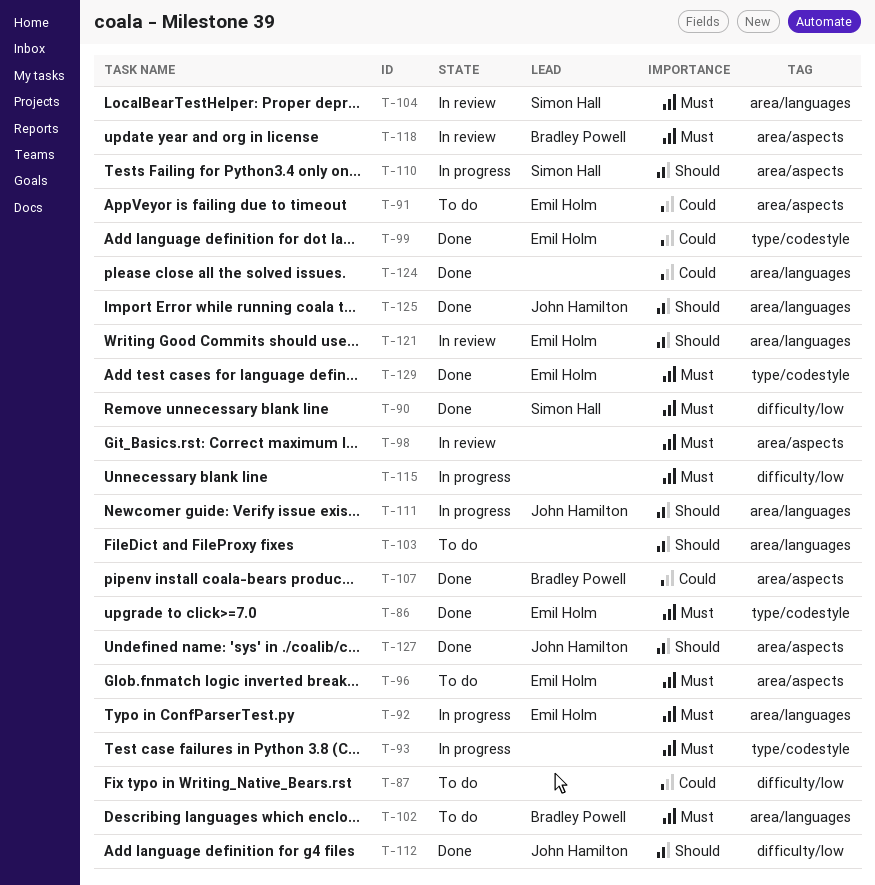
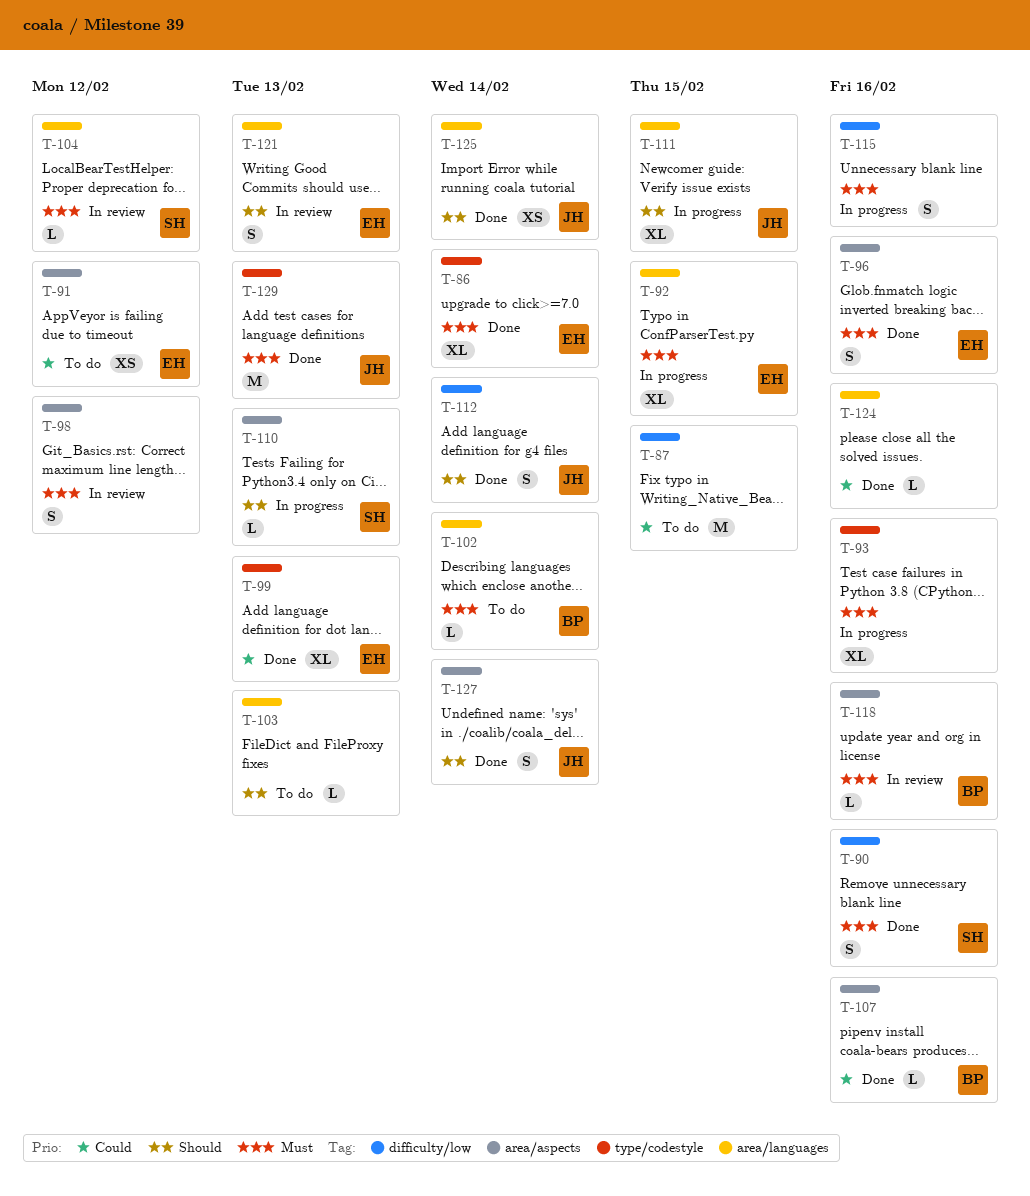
T-96, status: To do -> Done
T-129, owner: Emil Holm -> John Hamilton

